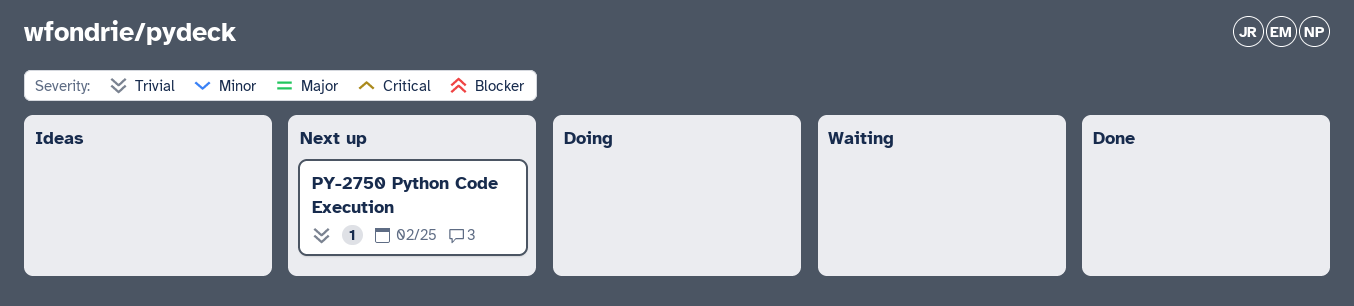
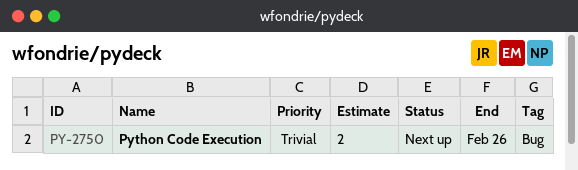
PY-2750, estimate: 1 -> 2
PY-2750, due: Feb 25 -> Feb 26

